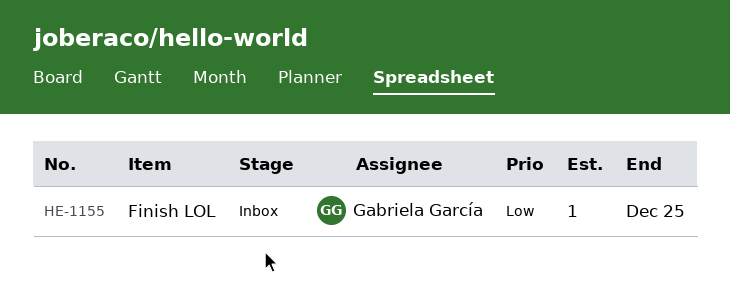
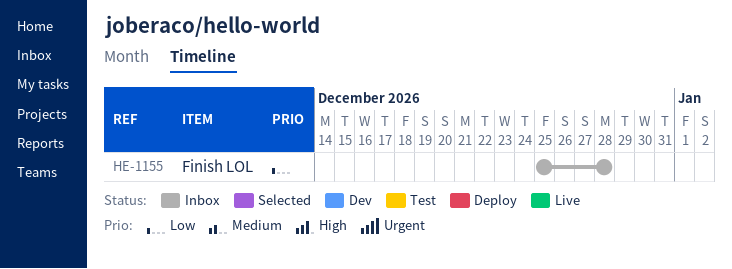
HE-1155, due: Dec 25 -> Dec 28

